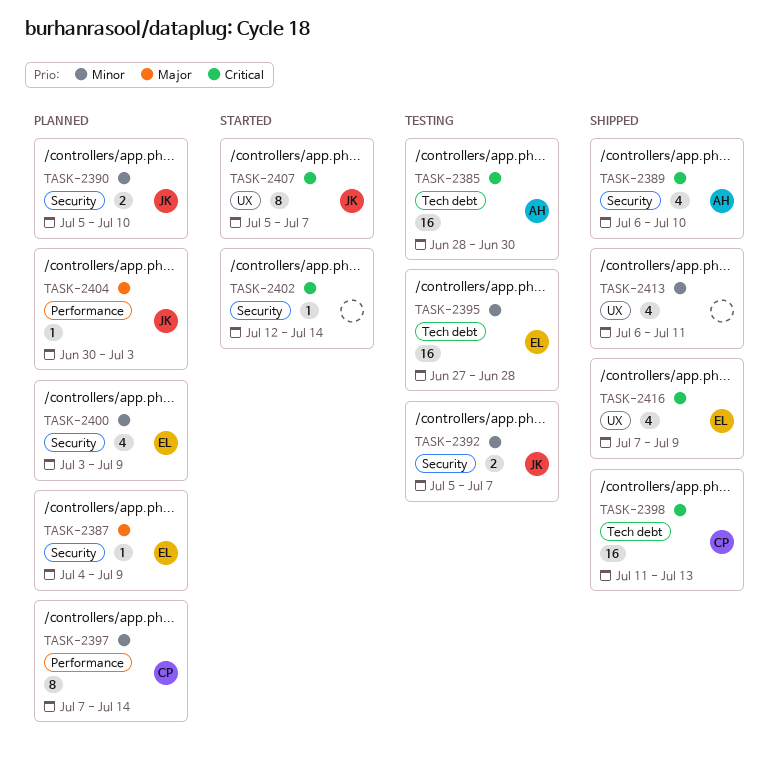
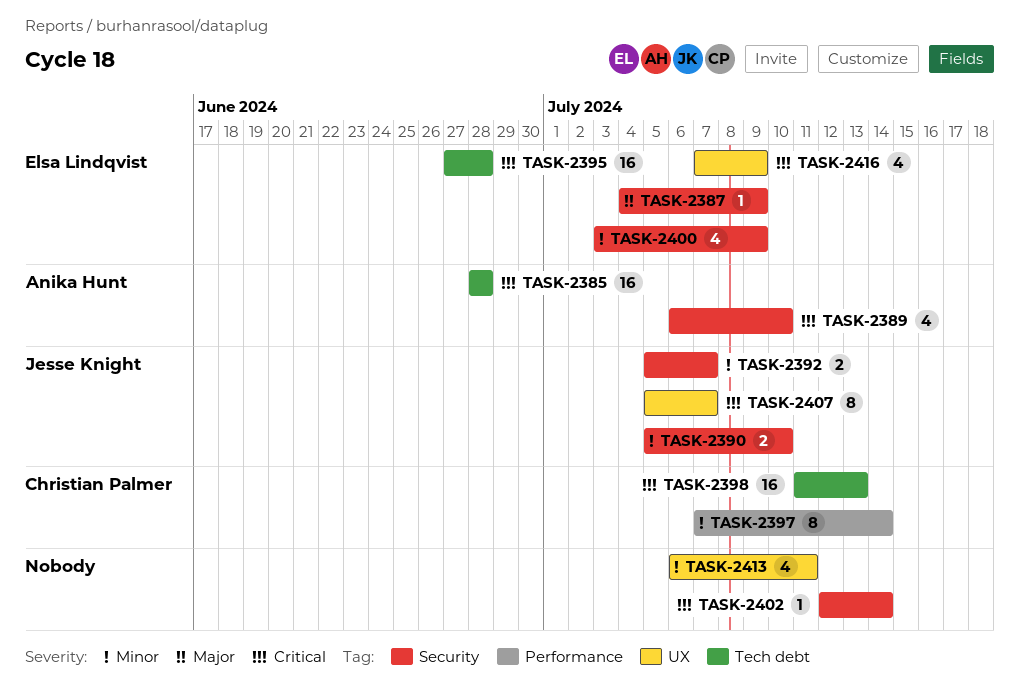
TASK-2385, due: Jun 30 -> Jun 28
TASK-2395, priority: Minor -> Critical
TASK-2404: present -> none

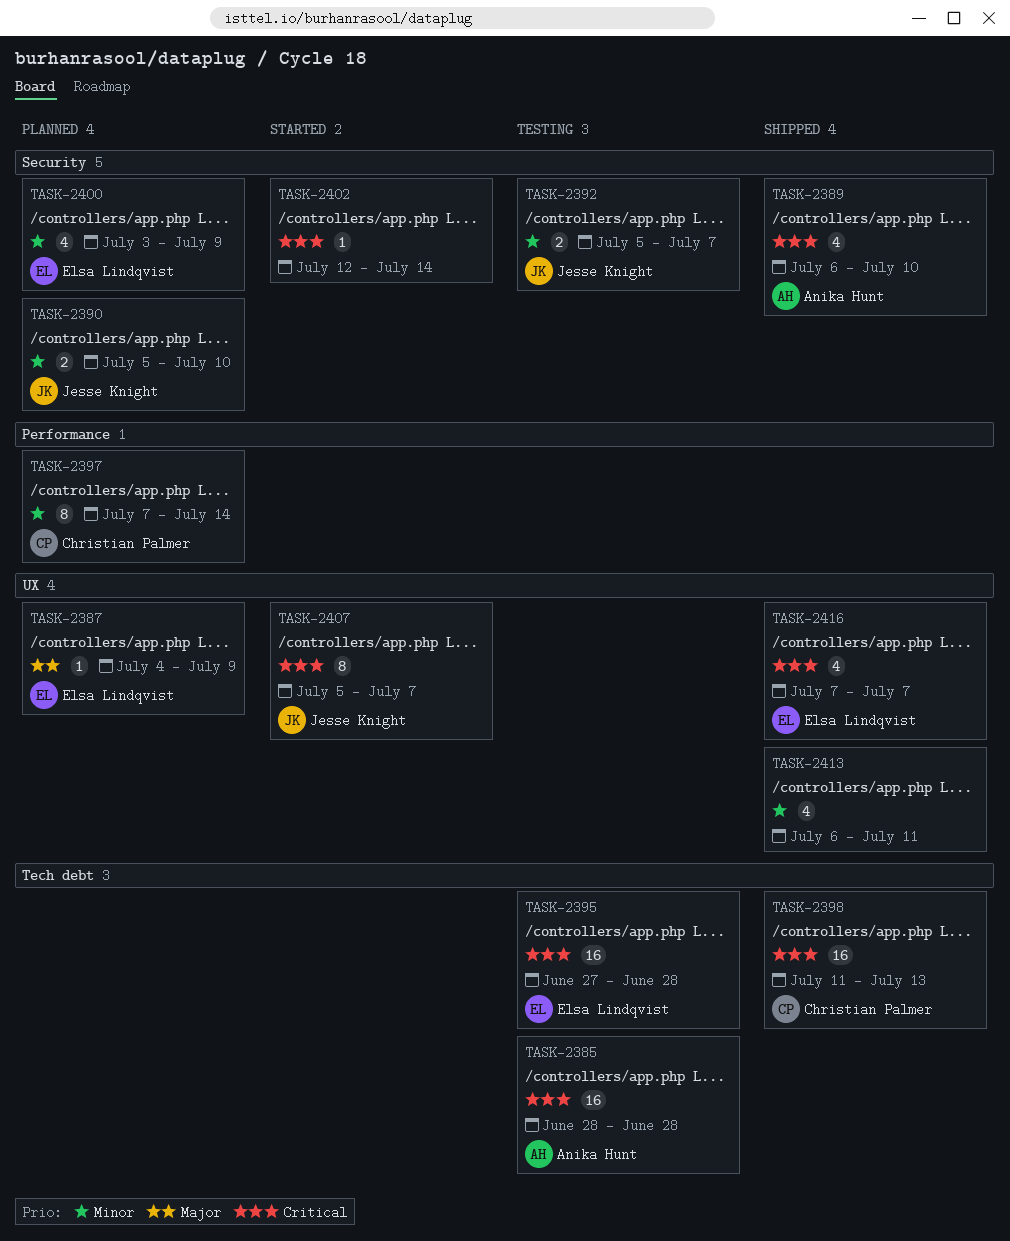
TASK-2387, label: Security -> UX
TASK-2416, due: Jul 9 -> Jul 7

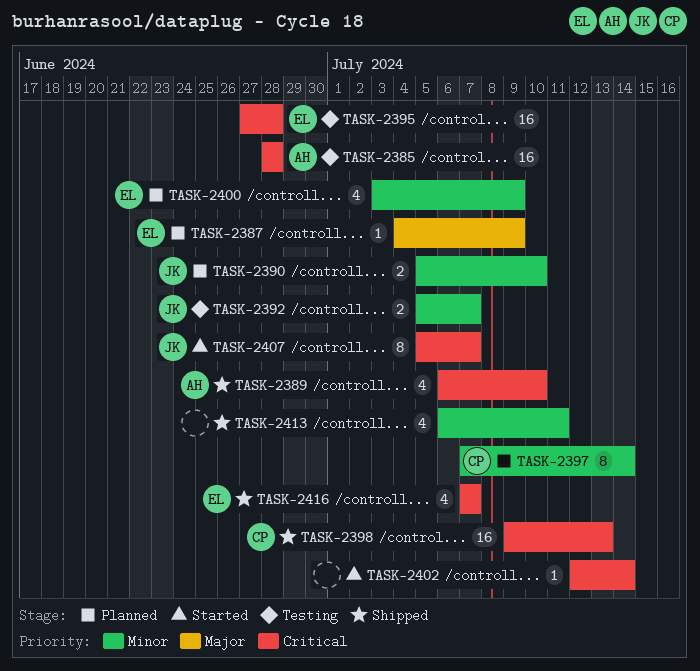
TASK-2398, start: Jul 11 -> Jul 9

